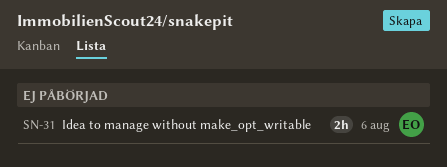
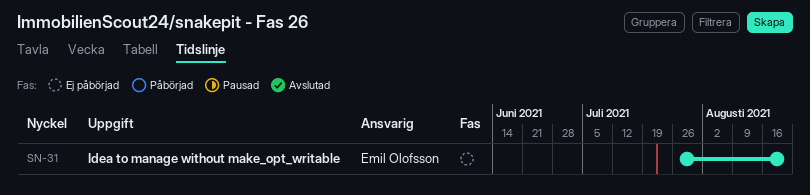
SN-31, due: Aug 6 -> Aug 20

